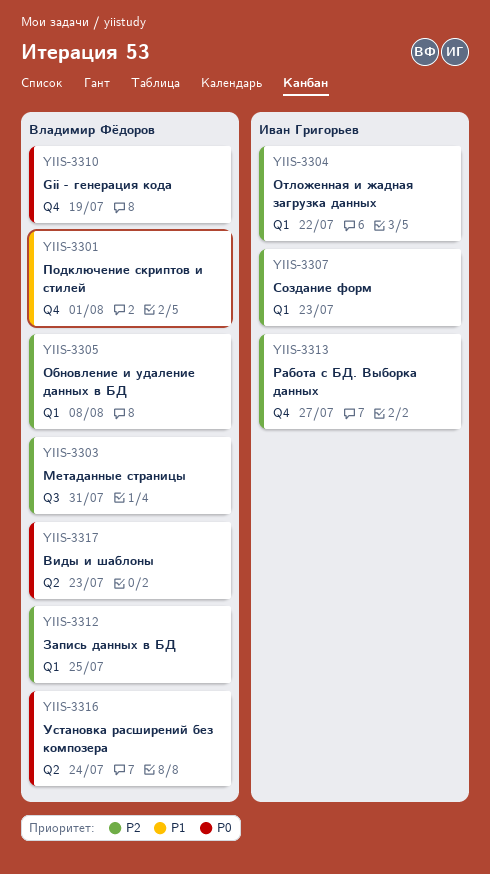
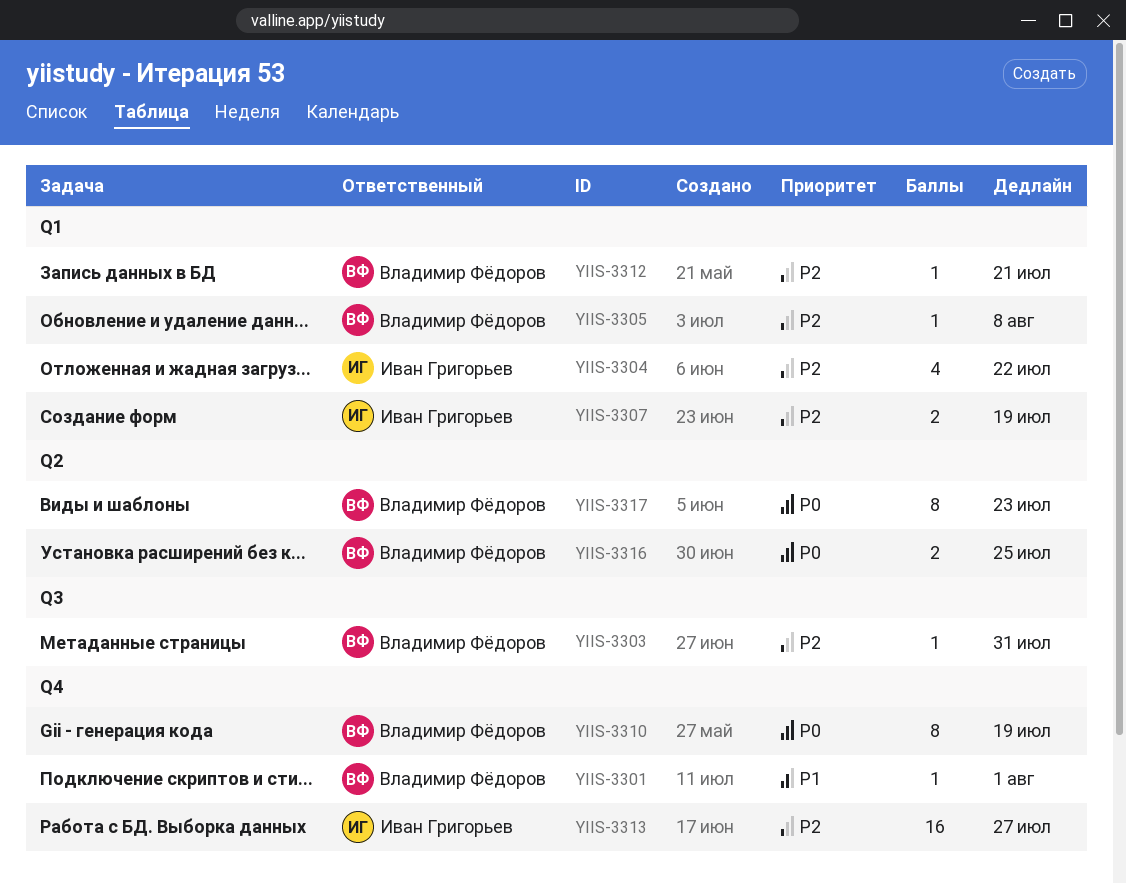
YIIS-3307, due: Jul 23 -> Jul 19
YIIS-3312, due: Jul 25 -> Jul 21
YIIS-3316, due: Jul 24 -> Jul 25

